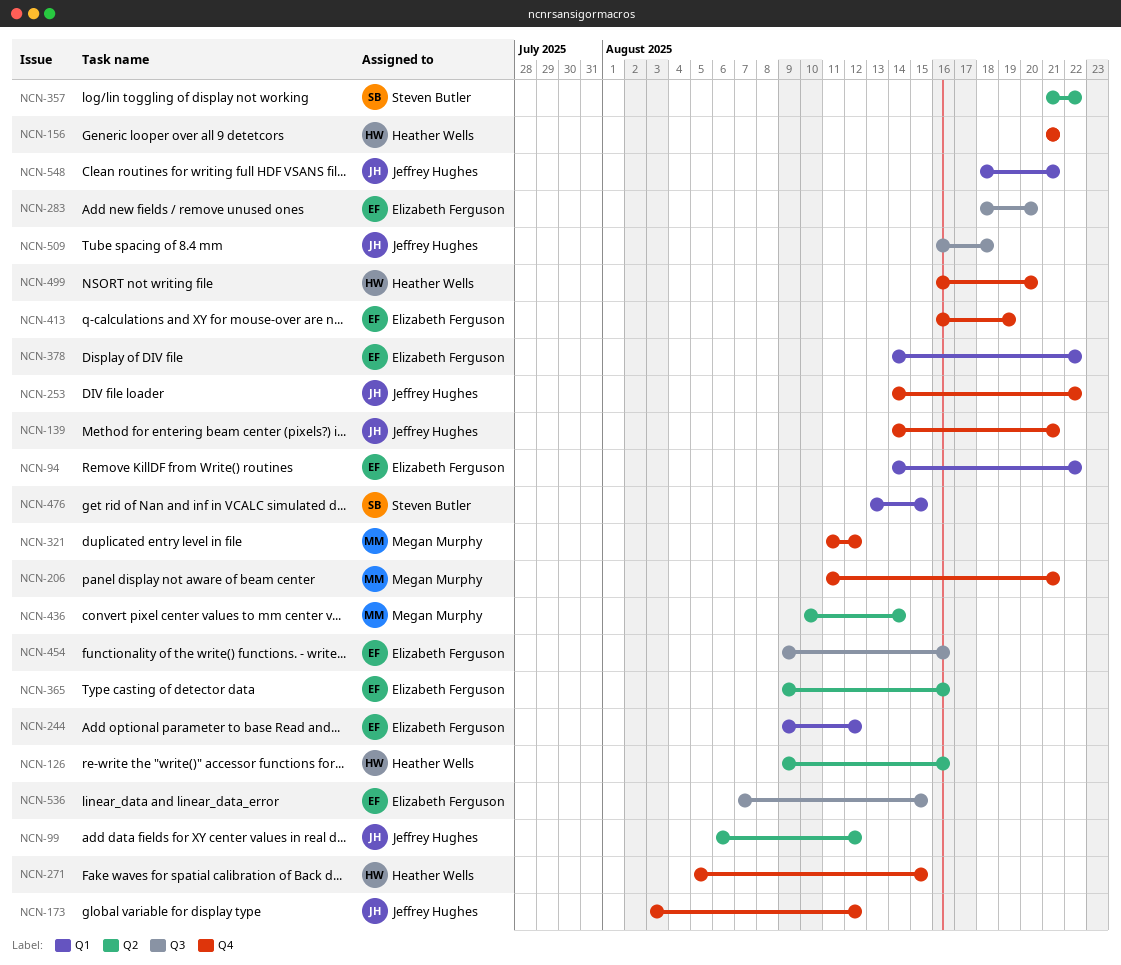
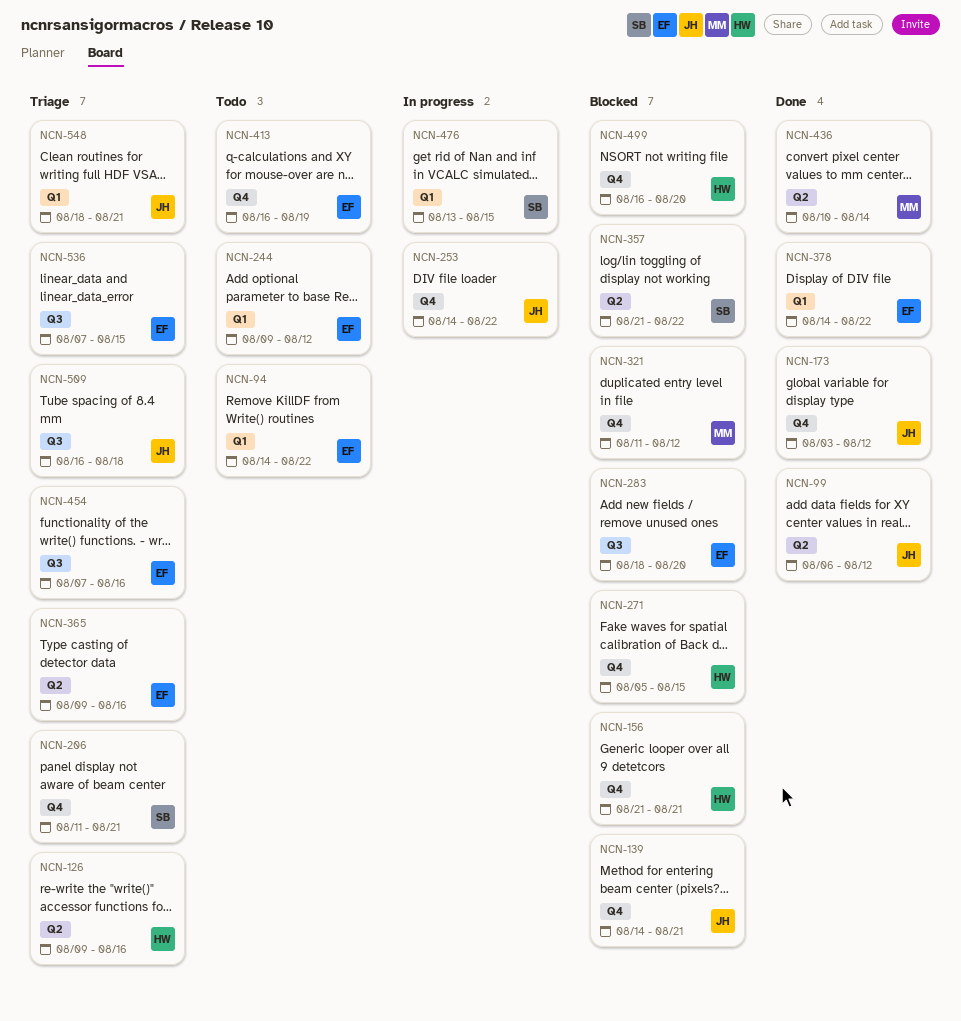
NCN-206, owner: Megan Murphy -> Steven Butler
NCN-454, start: Aug 9 -> Aug 7

